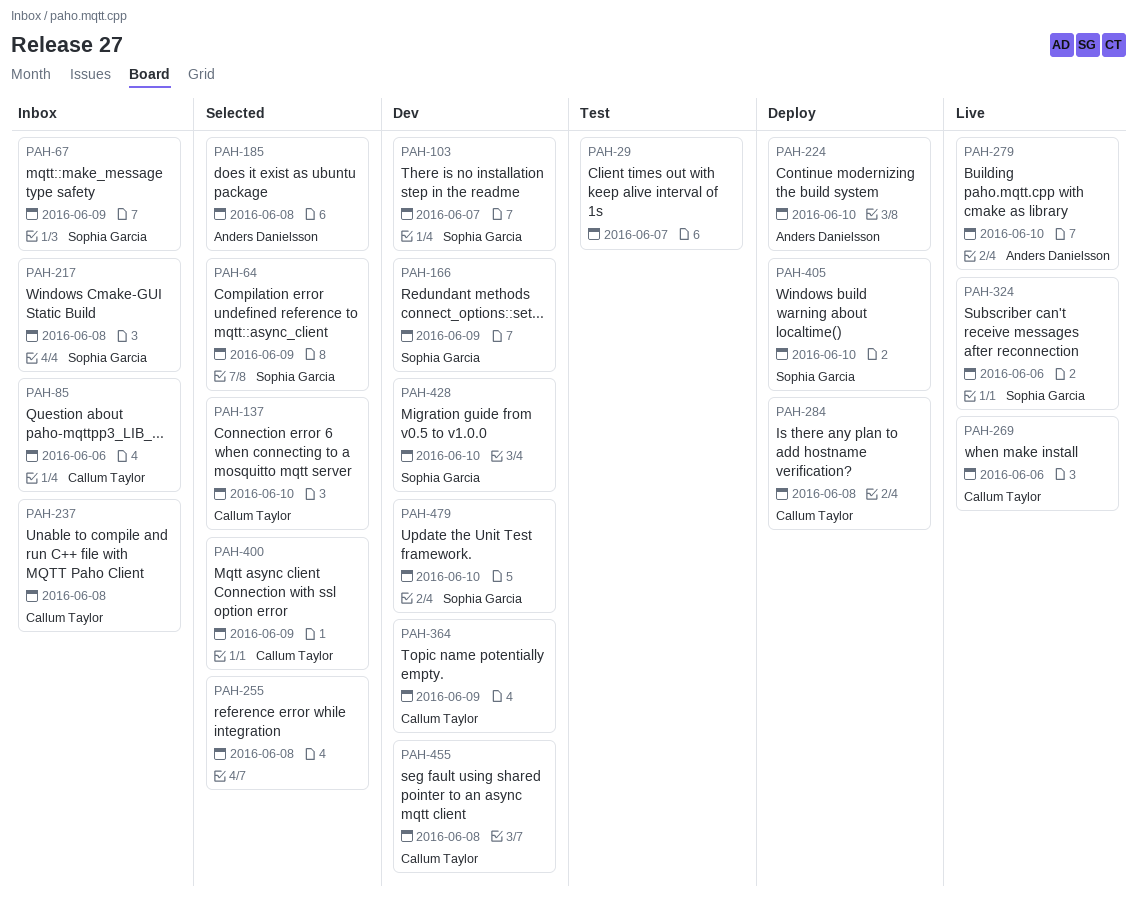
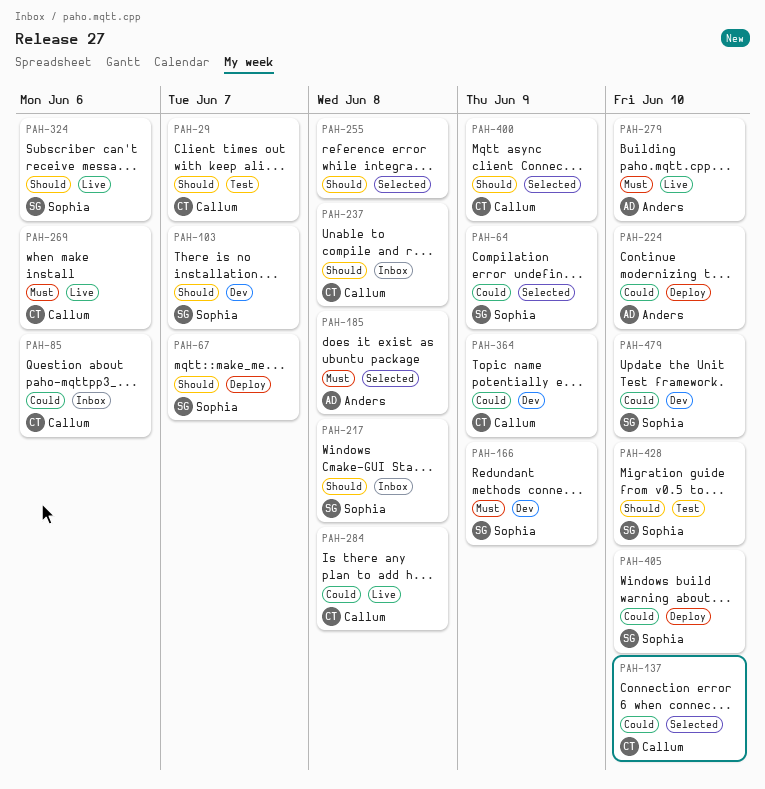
PAH-29, owner: none -> Callum Taylor
PAH-67, status: Inbox -> Deploy
PAH-67, due: Jun 9 -> Jun 7
PAH-284, status: Deploy -> Live
PAH-428, status: Dev -> Test
PAH-455: present -> none

